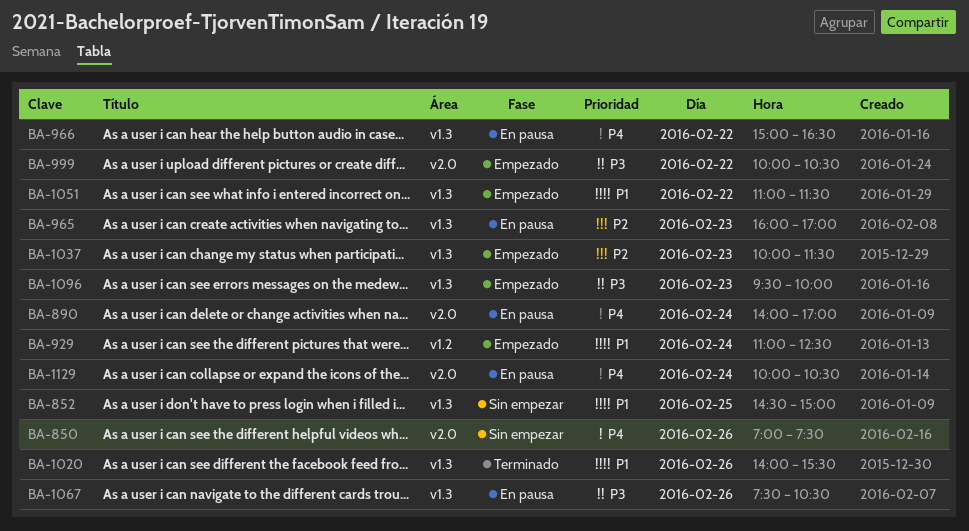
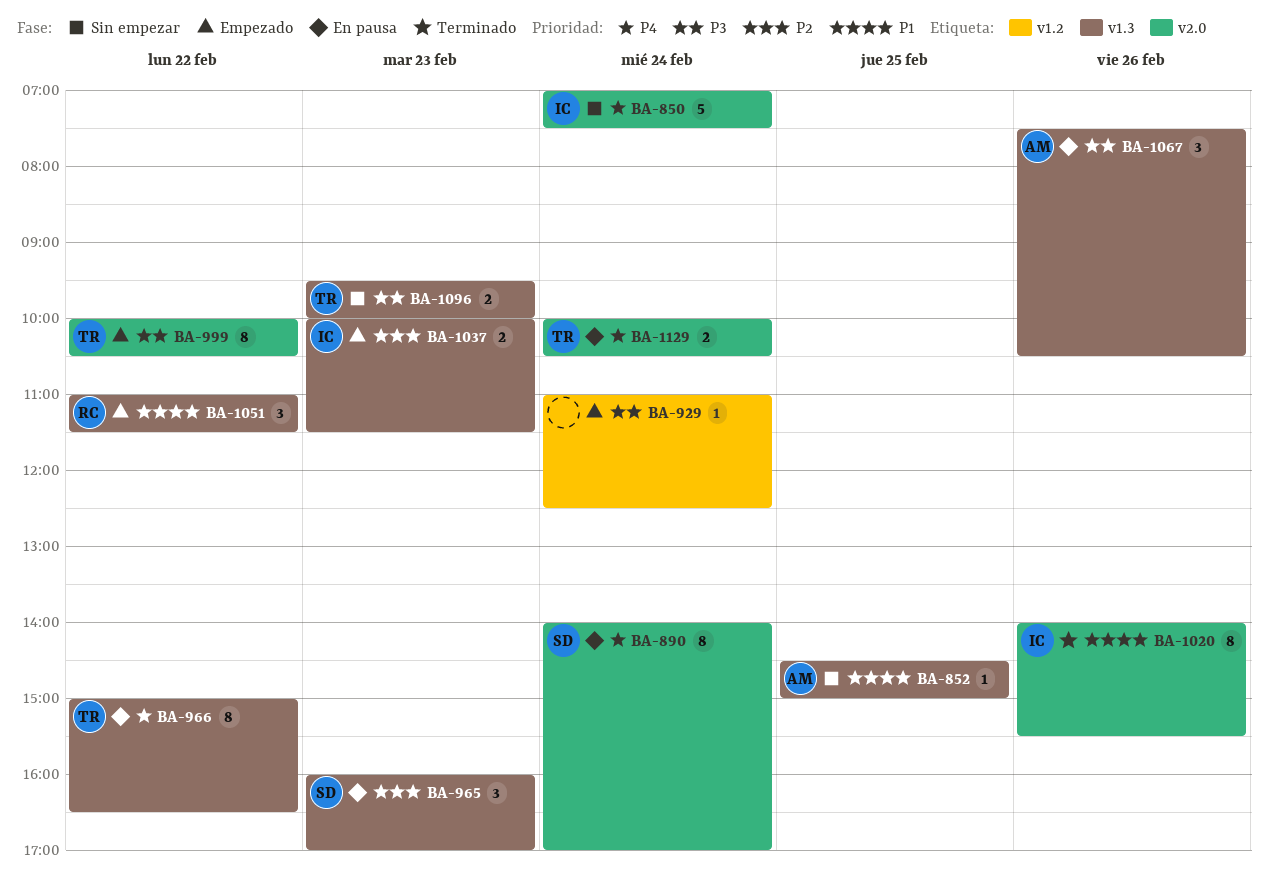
BA-850, day: Feb 26 -> Feb 24
BA-929, priority: P1 -> P3
BA-1020, label: v1.3 -> v2.0
BA-1096, status: Empezado -> Sin empezar

